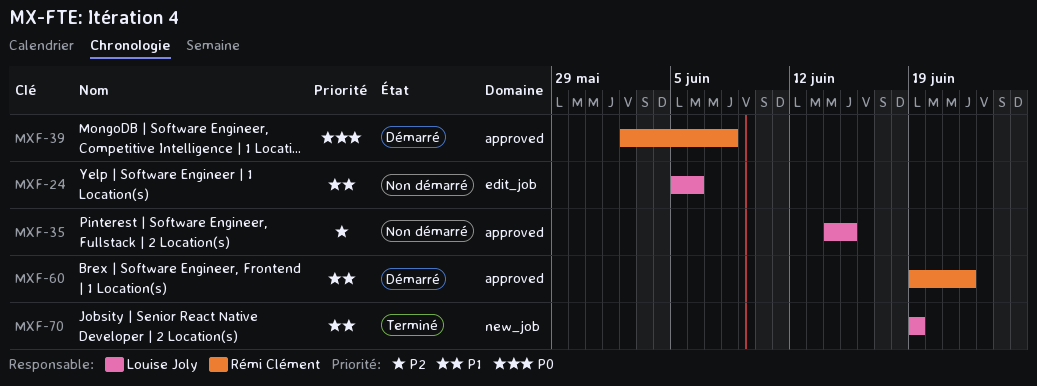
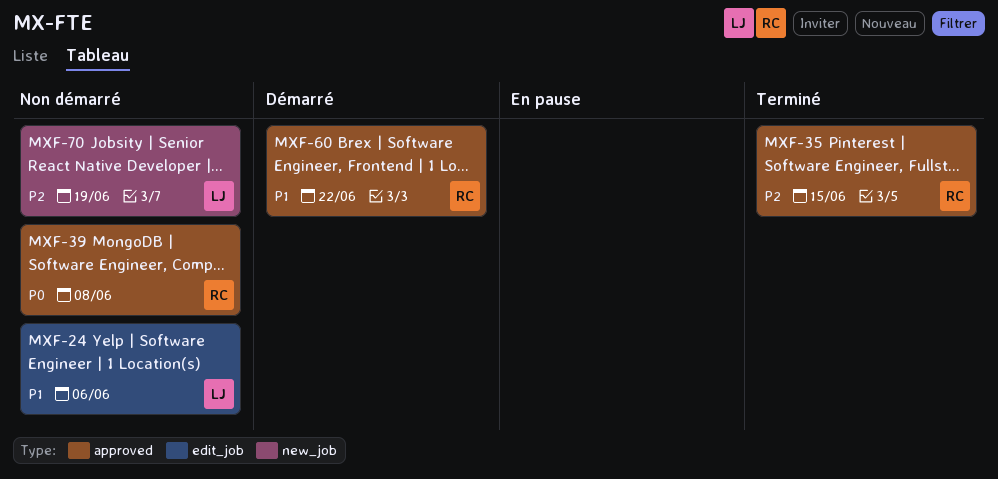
MXF-35, status: Non démarré -> Terminé
MXF-35, owner: Louise Joly -> Rémi Clément
MXF-39, status: Démarré -> Non démarré
MXF-70, status: Terminé -> Non démarré
MXF-70, priority: P1 -> P2

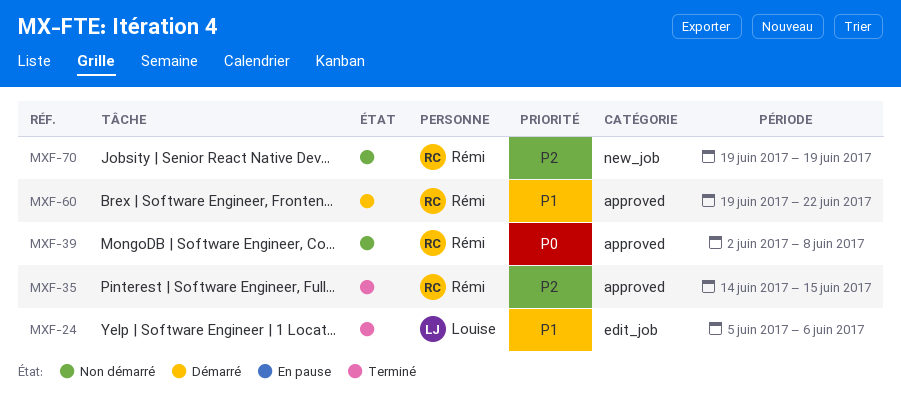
MXF-24, status: Non démarré -> Terminé
MXF-70, owner: Louise -> Rémi

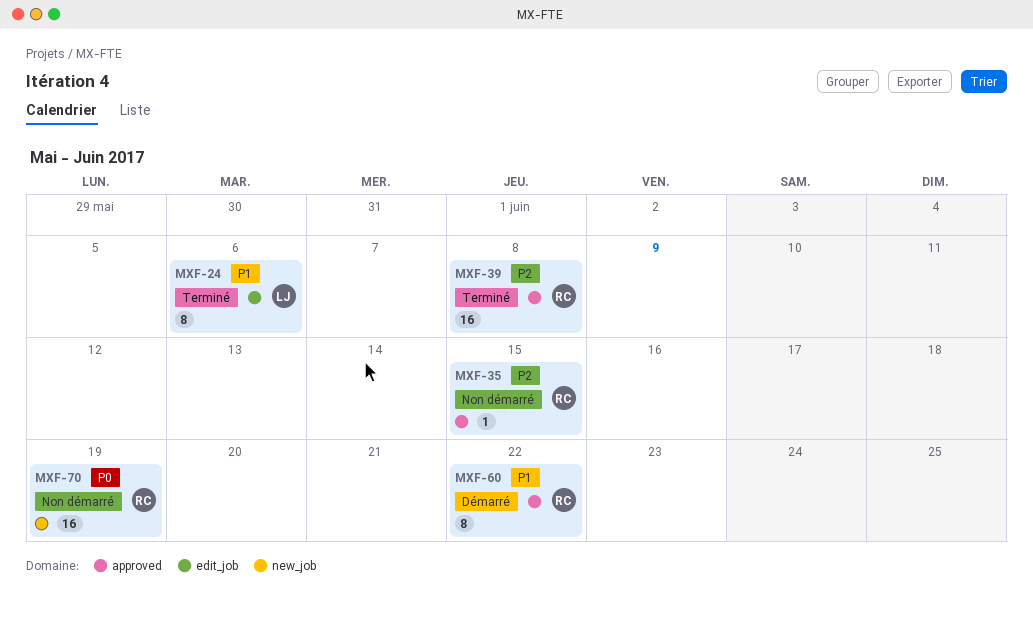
MXF-35, status: Terminé -> Non démarré
MXF-39, status: Non démarré -> Terminé
MXF-39, priority: P0 -> P2
MXF-70, priority: P2 -> P0

